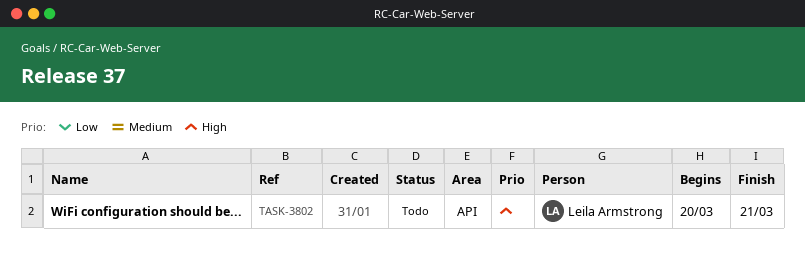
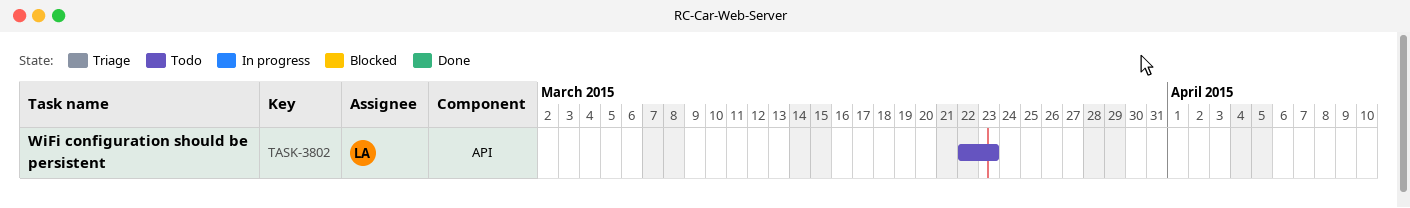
TASK-3802, start: Mar 20 -> Mar 22
TASK-3802, due: Mar 21 -> Mar 23

